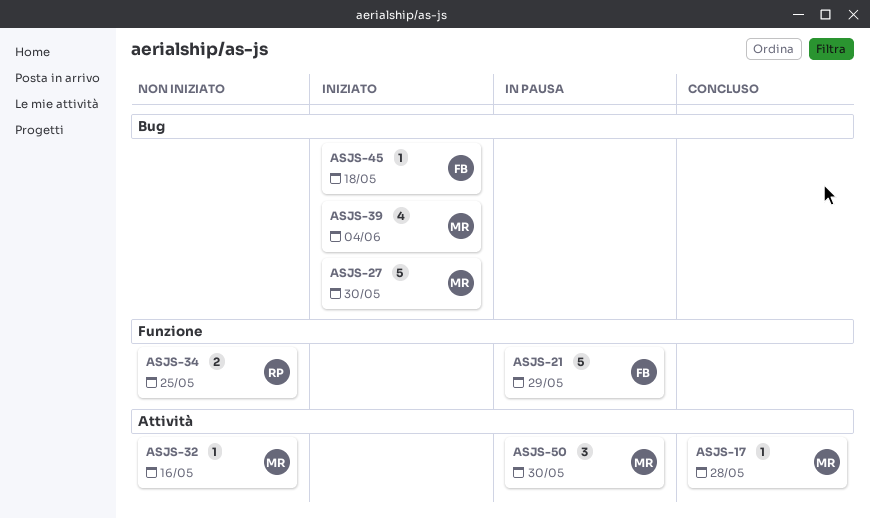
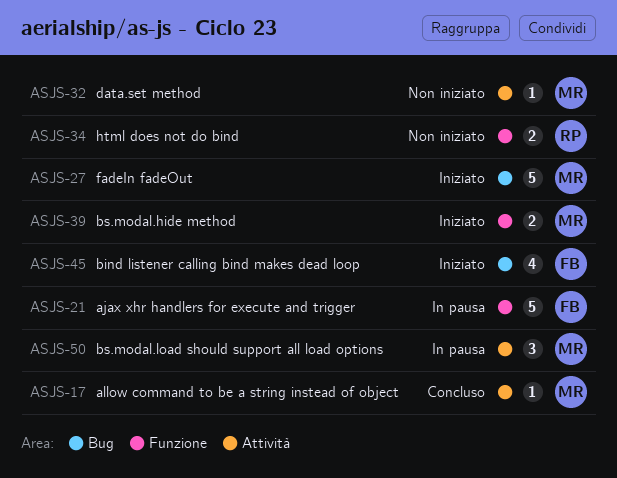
ASJS-39, label: Bug -> Funzione
ASJS-39, estimate: 4 -> 2
ASJS-45, estimate: 1 -> 4

